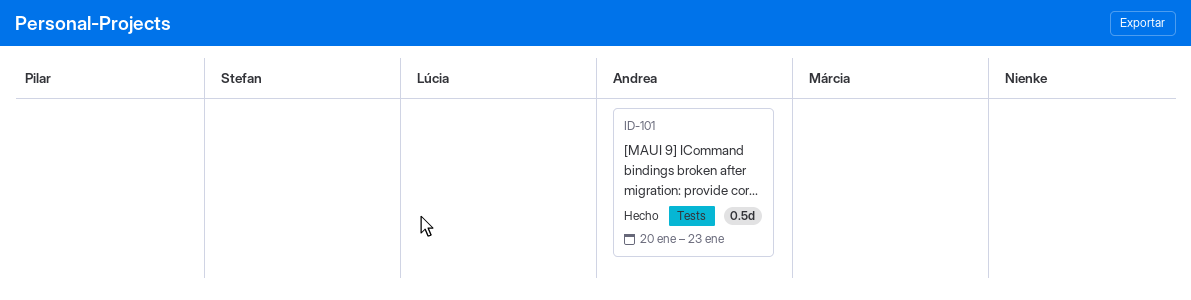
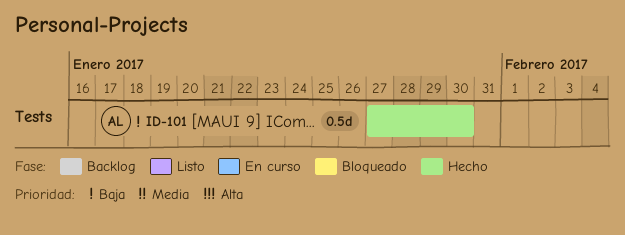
ID-101, start: Jan 20 -> Jan 27
ID-101, due: Jan 23 -> Jan 30

